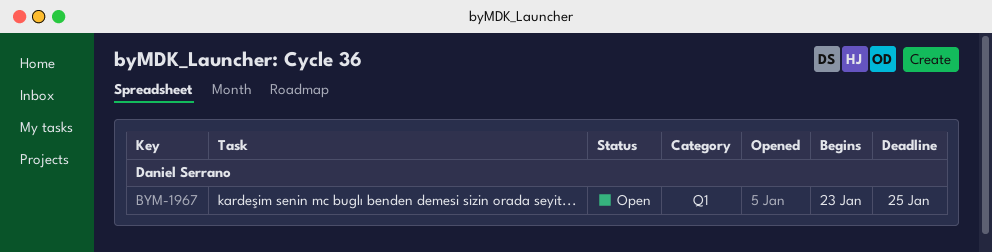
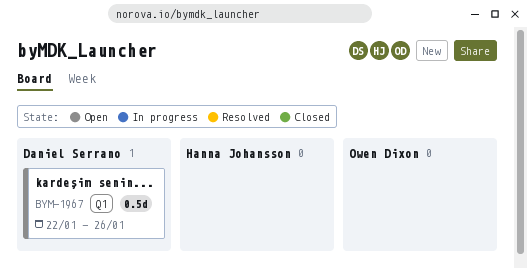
BYM-1967, start: Jan 23 -> Jan 22
BYM-1967, due: Jan 25 -> Jan 26

